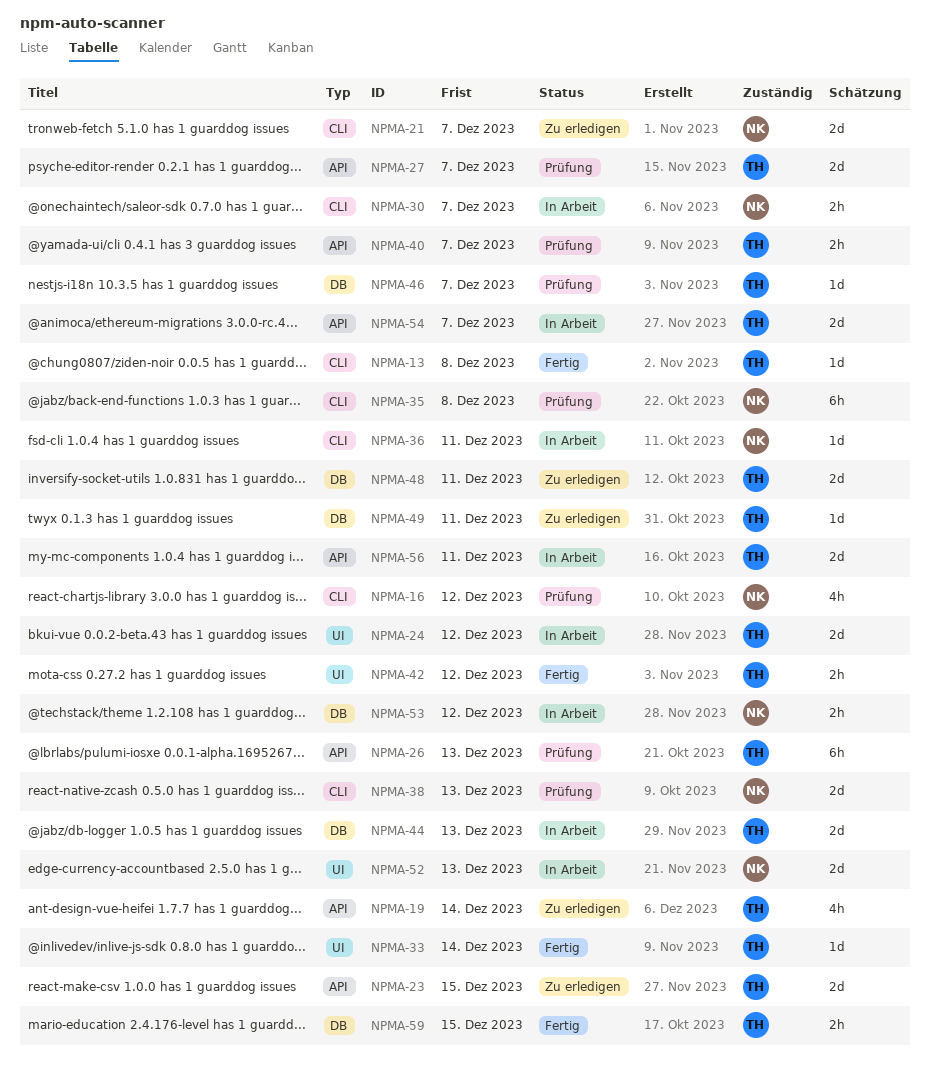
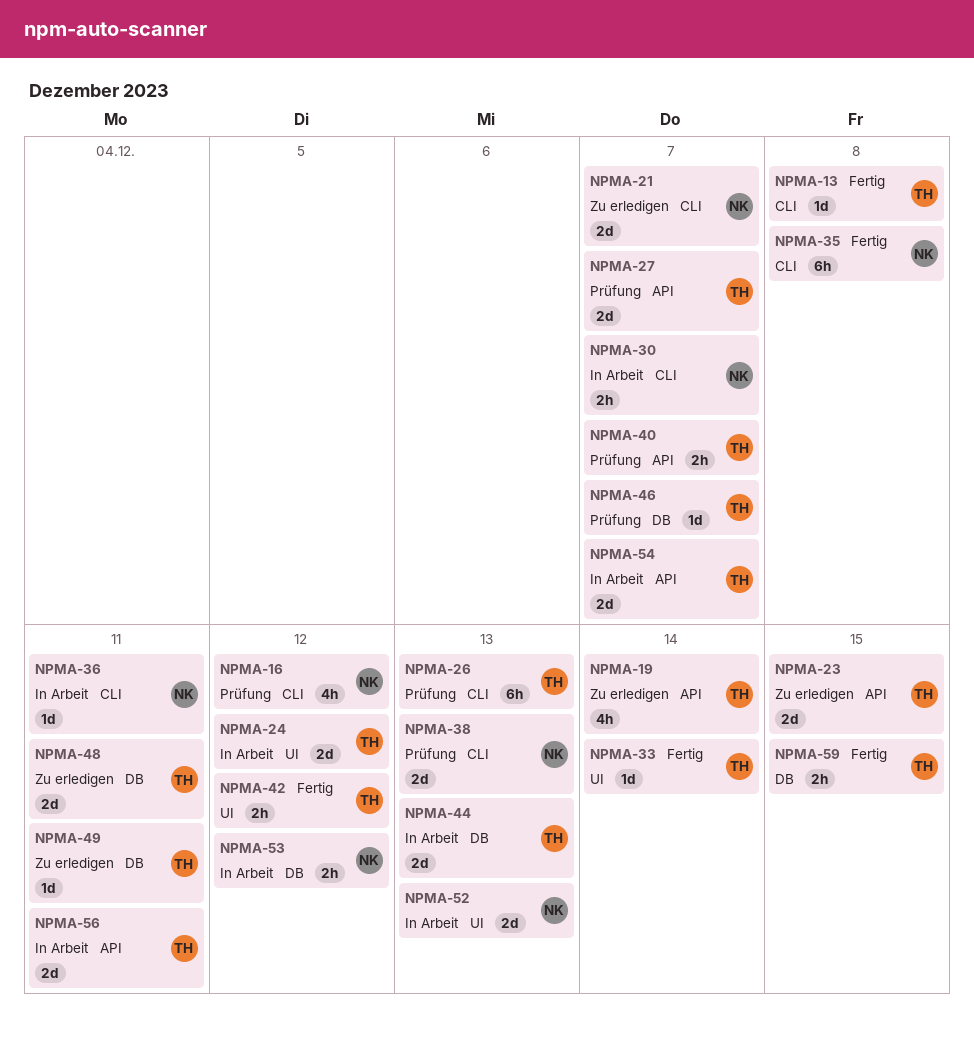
NPMA-26, label: API -> CLI
NPMA-35, status: Prüfung -> Fertig

